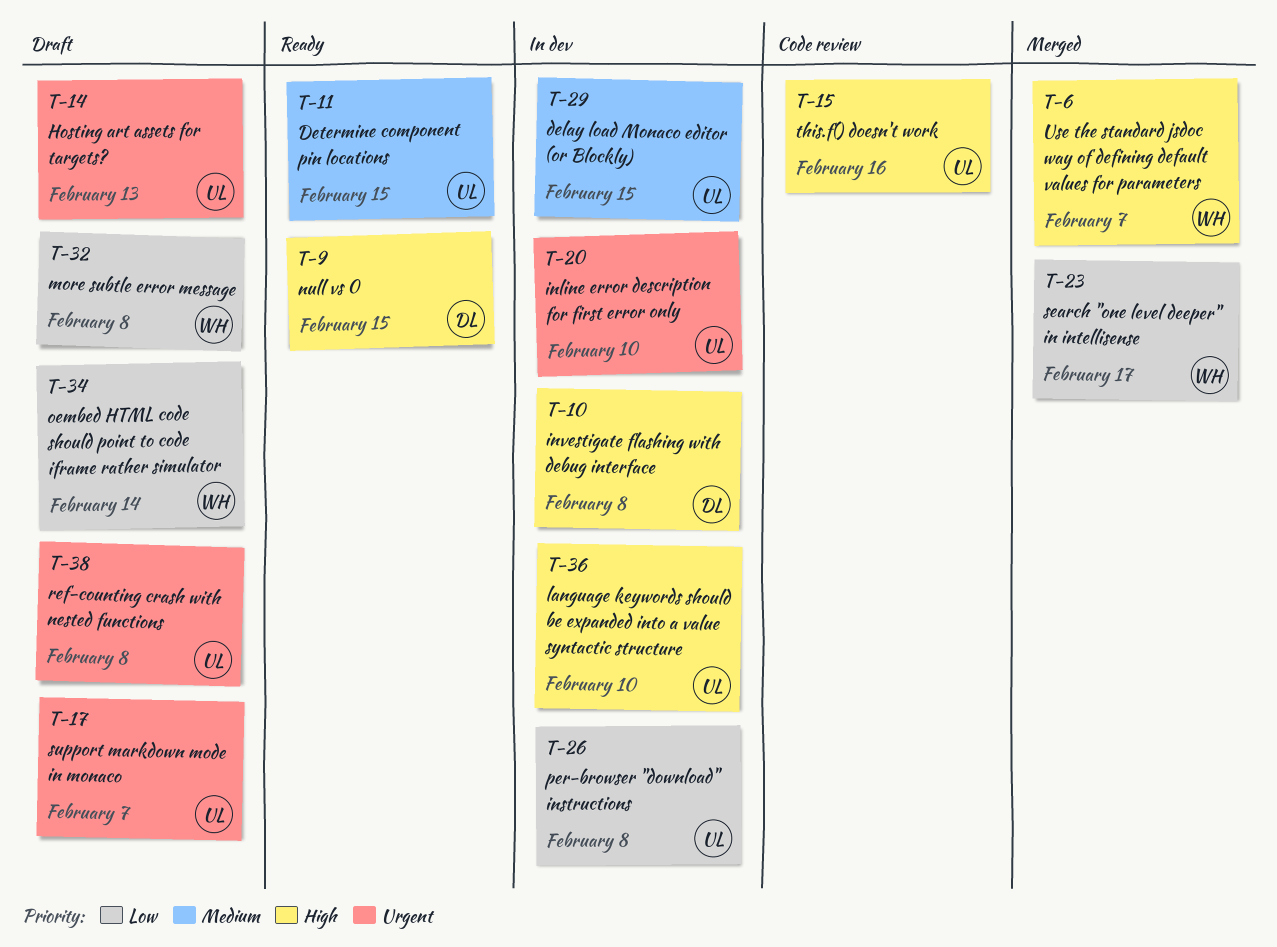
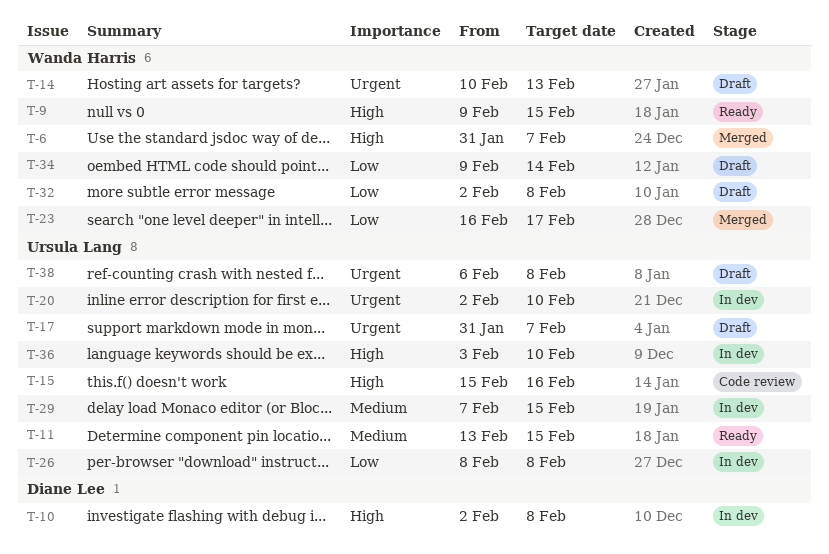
T-9, owner: Diane Lee -> Wanda Harris
T-14, owner: Ursula Lang -> Wanda Harris

